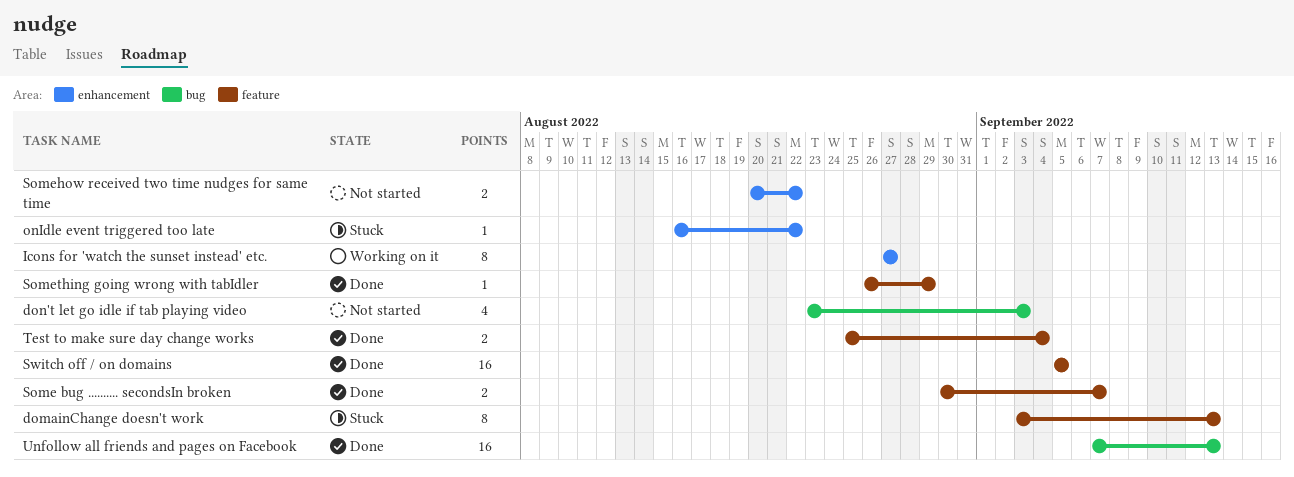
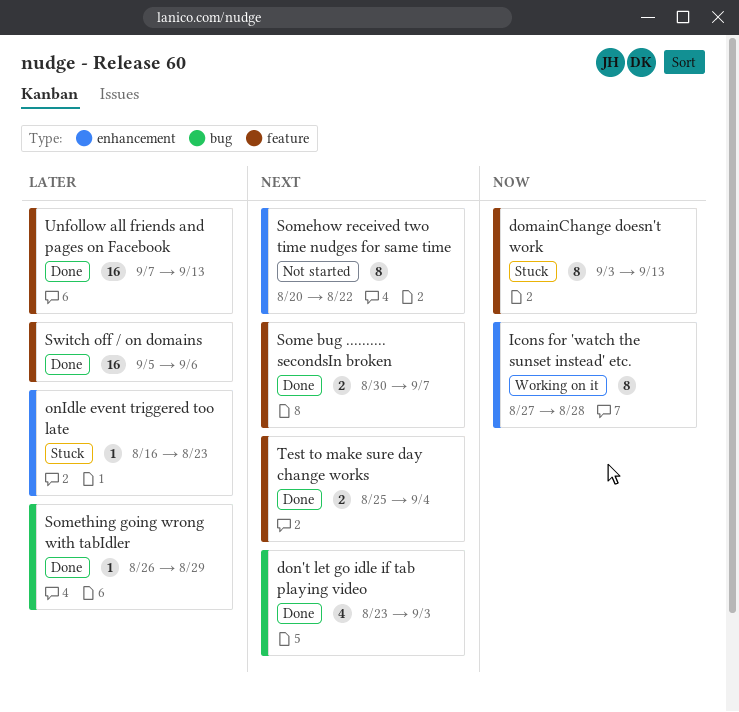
don't let go idle if tab playing video, status: Not started -> Done
Icons for 'watch the sunset instead' etc., due: Aug 27 -> Aug 28
onIdle event triggered too late, due: Aug 22 -> Aug 23
Somehow received two time nudges for same time, estimate: 2 -> 8
Something going wrong with tabIdler, label: feature -> bug
Switch off / on domains, due: Sep 5 -> Sep 6
Unfollow all friends and pages on Facebook, label: bug -> feature

